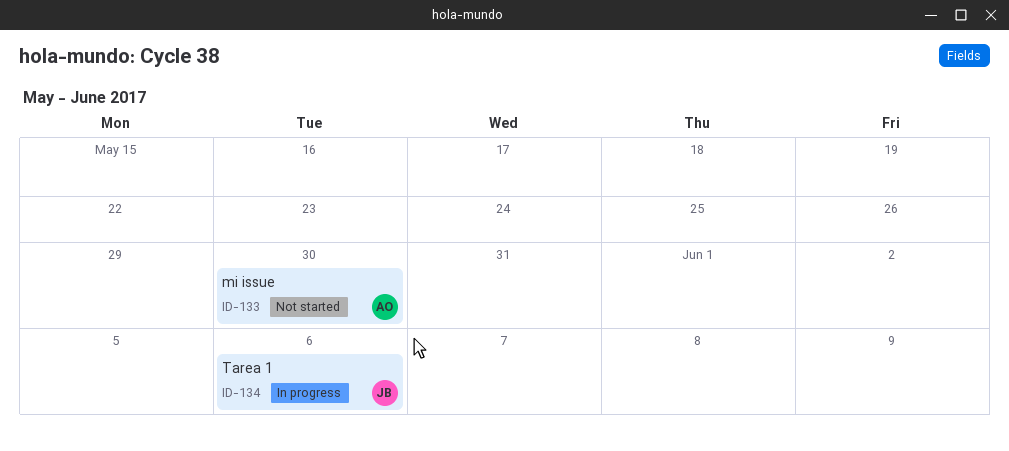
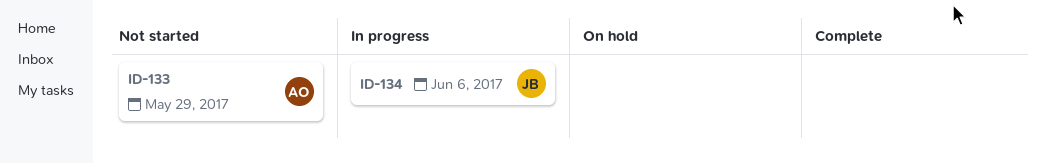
ID-133, due: May 30 -> May 29

